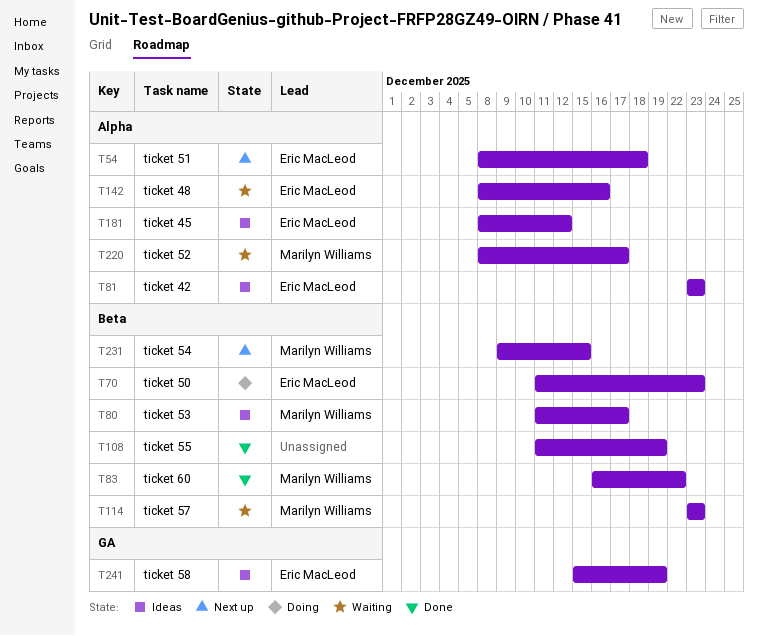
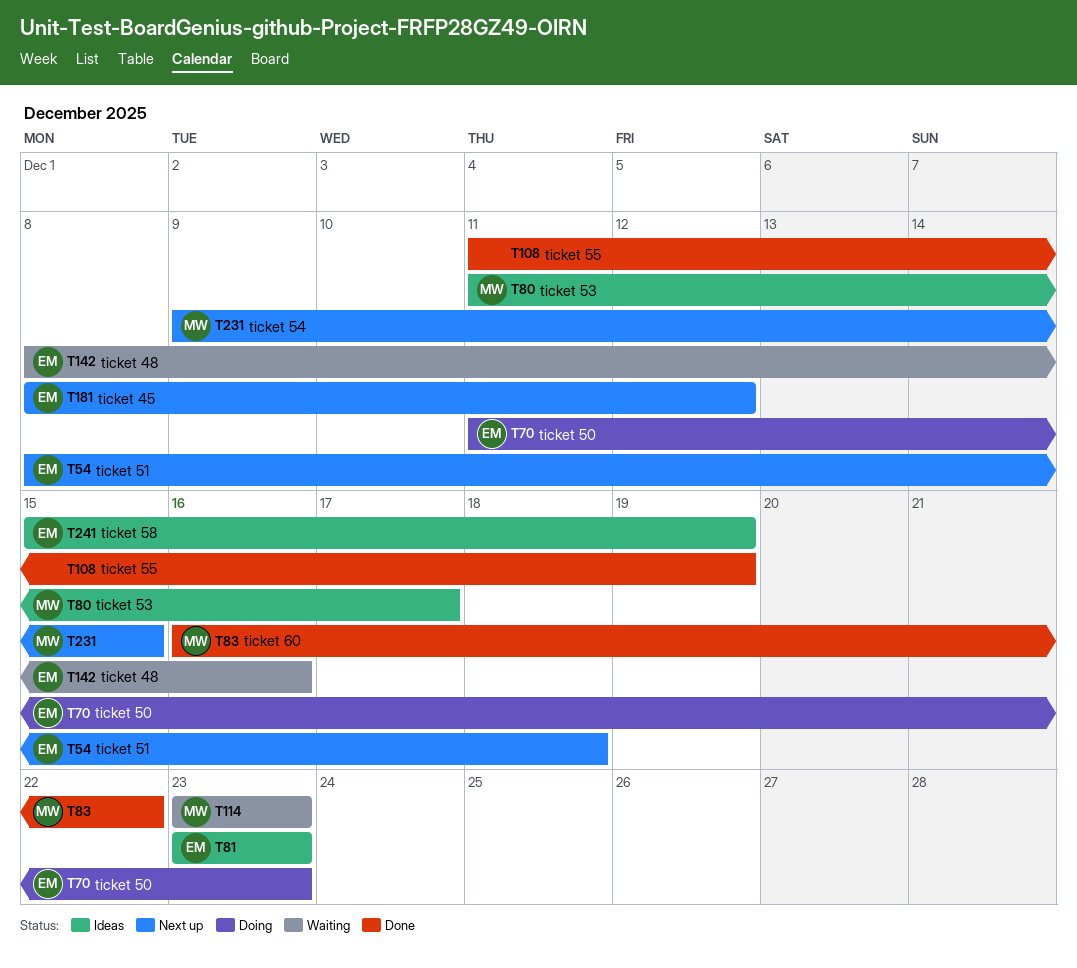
T181, status: Ideas -> Next up
T220: present -> none

